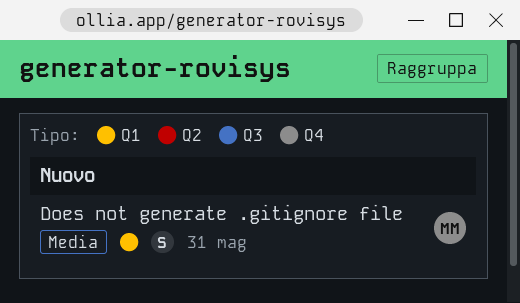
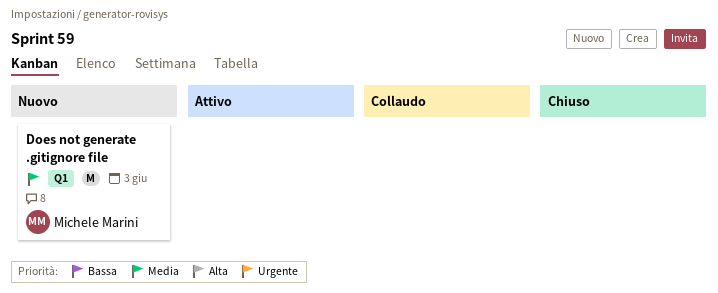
Does not generate .gitignore file, estimate: S -> M
Does not generate .gitignore file, due: May 31 -> Jun 3

